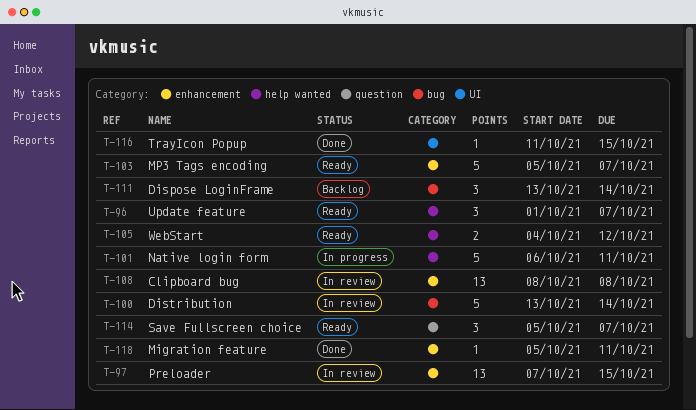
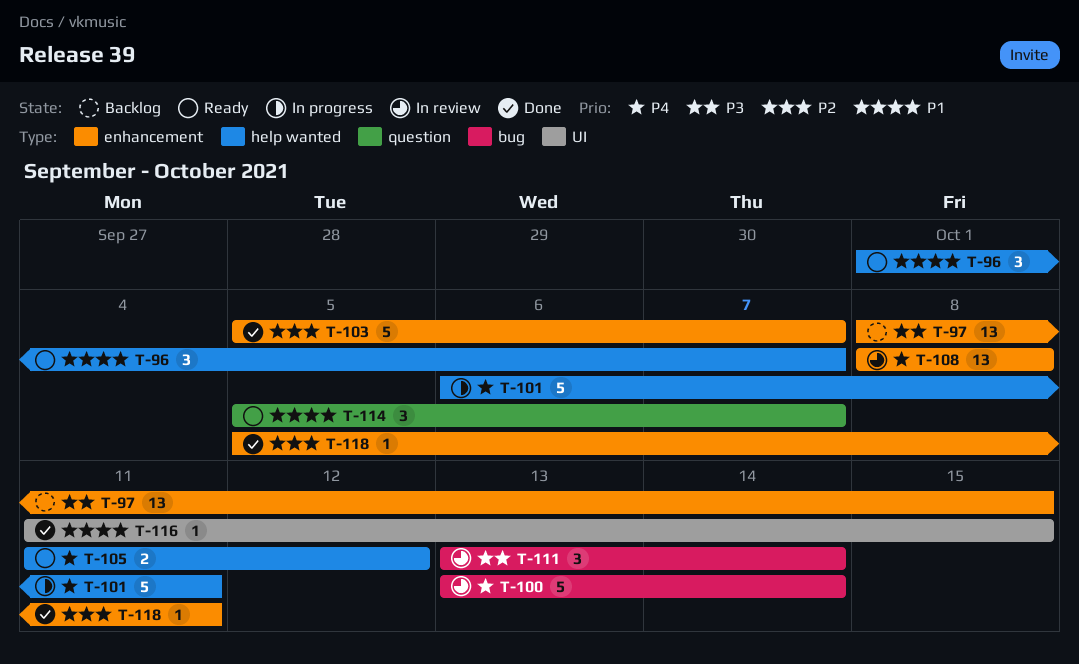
T-97, status: In review -> Backlog
T-97, start: Oct 7 -> Oct 8
T-103, status: Ready -> Done
T-105, start: Oct 4 -> Oct 11
T-111, status: Backlog -> In review

